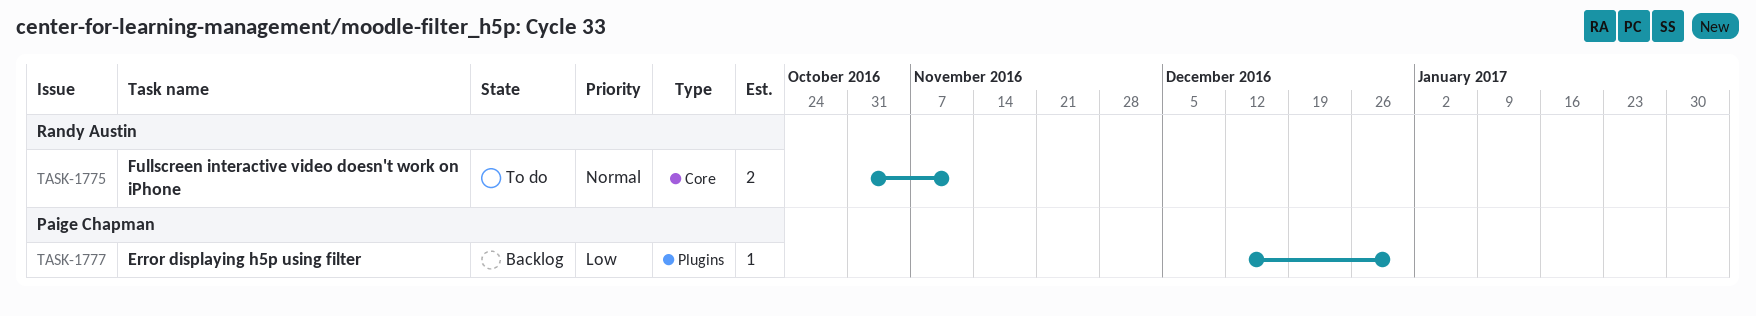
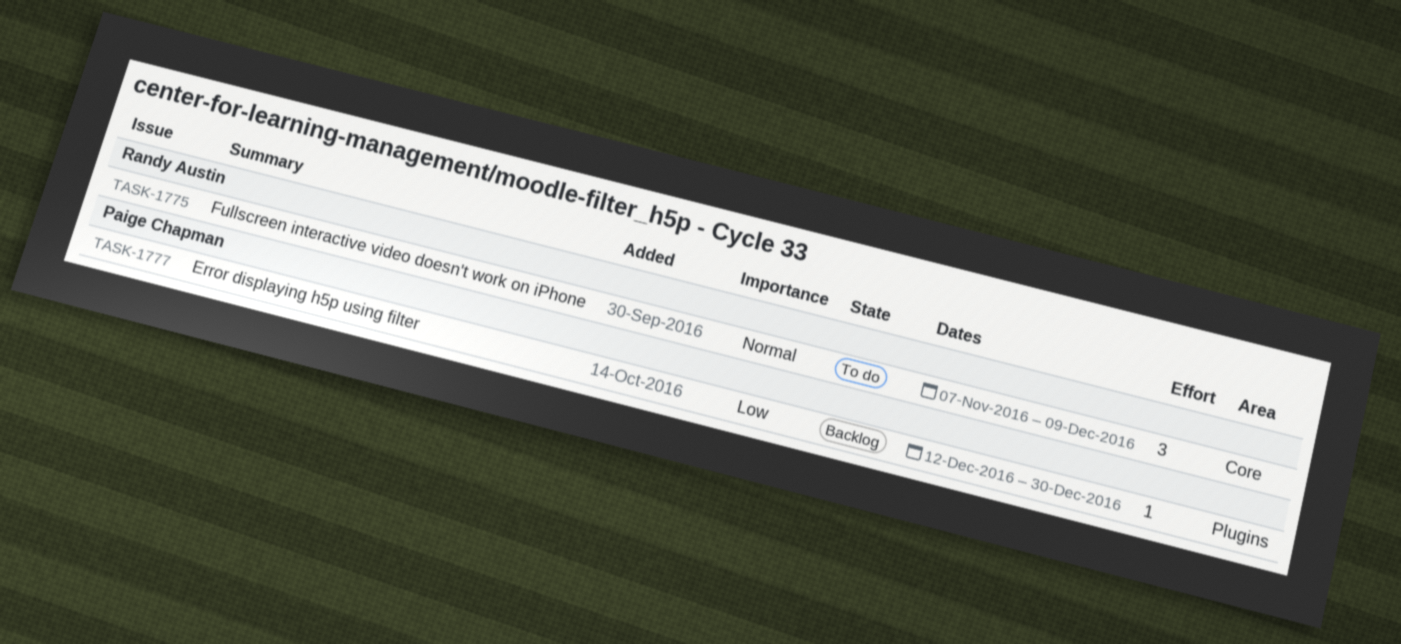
TASK-1775, estimate: 2 -> 3
TASK-1775, start: Oct 31 -> Nov 7
TASK-1775, due: Nov 11 -> Dec 9

